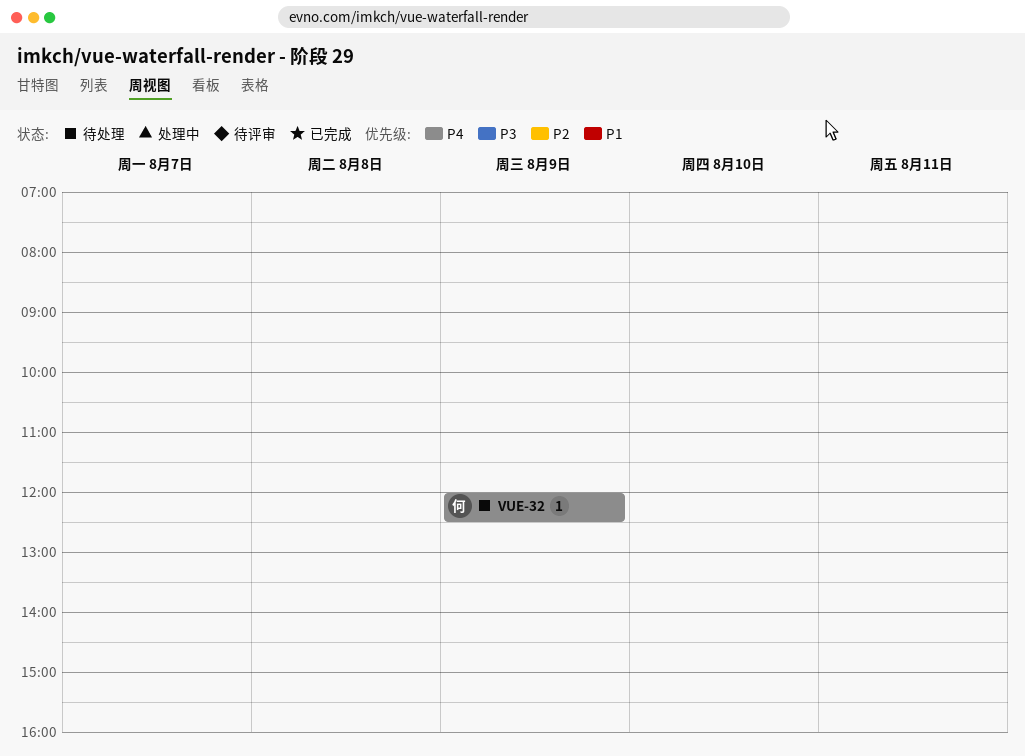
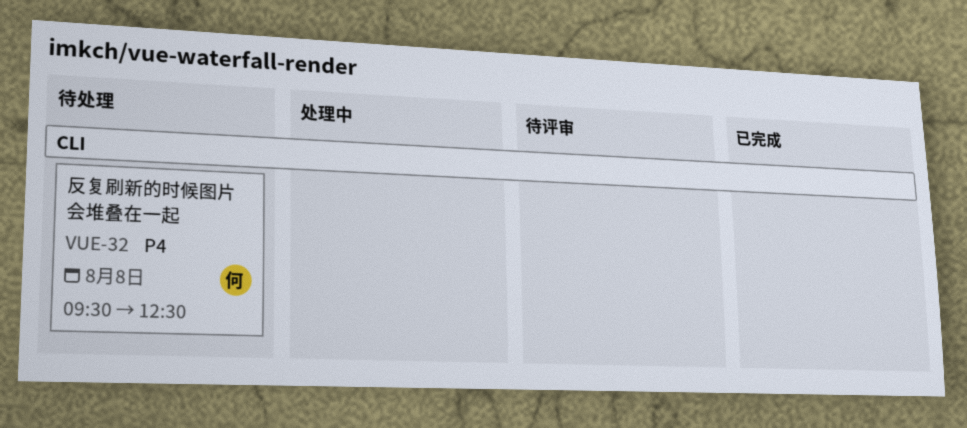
VUE-32, day: Aug 9 -> Aug 8
VUE-32, begins: 12:00 -> 09:30

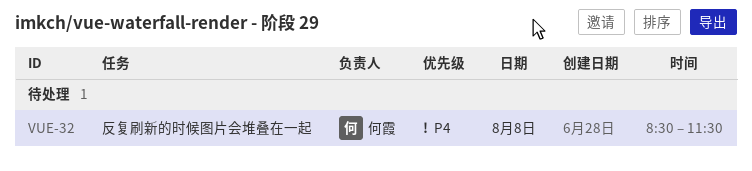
VUE-32, begins: 09:30 -> 08:30
VUE-32, ends: 12:30 -> 11:30

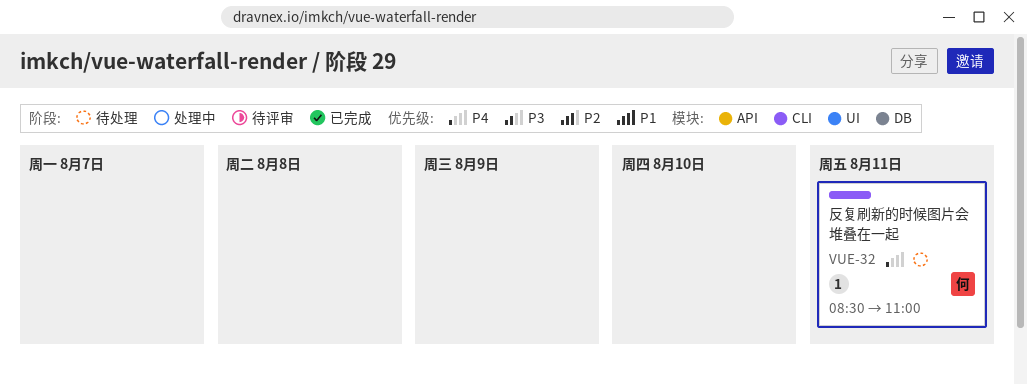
VUE-32, day: Aug 8 -> Aug 11
VUE-32, ends: 11:30 -> 11:00

